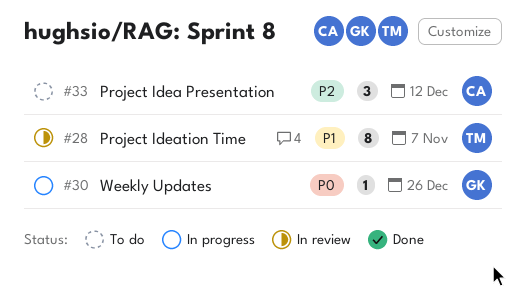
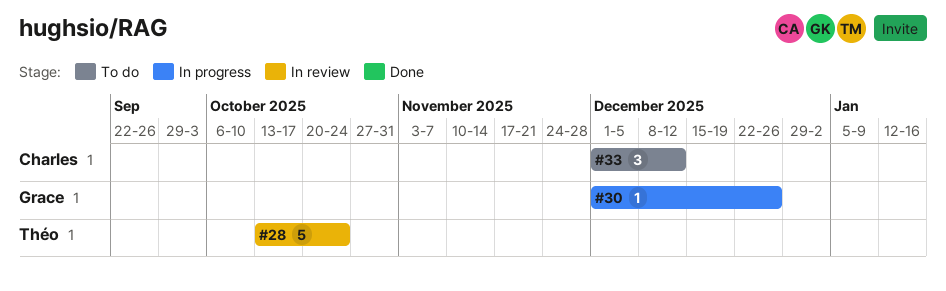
#28, estimate: 8 -> 5
#28, due: Nov 7 -> Oct 24

